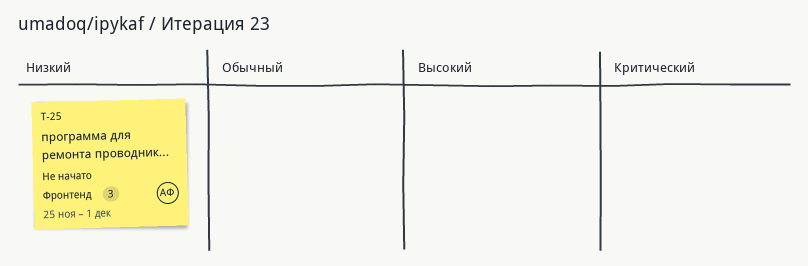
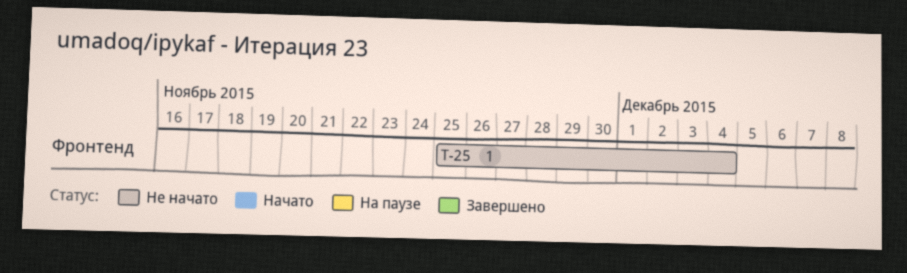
T-25, estimate: 3 -> 1
T-25, due: Dec 1 -> Dec 4

